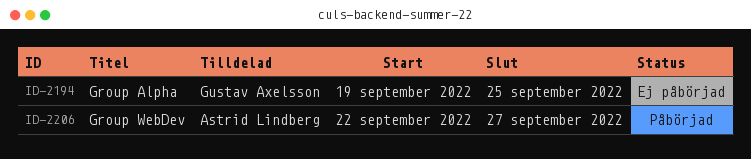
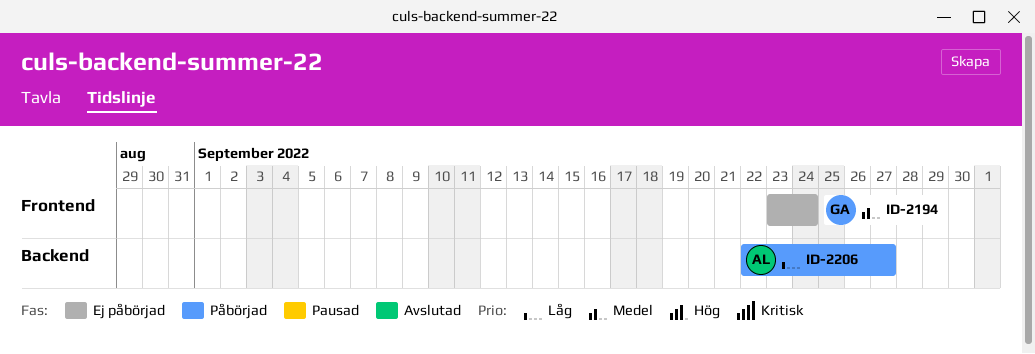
ID-2194, start: Sep 19 -> Sep 23
ID-2194, due: Sep 25 -> Sep 24

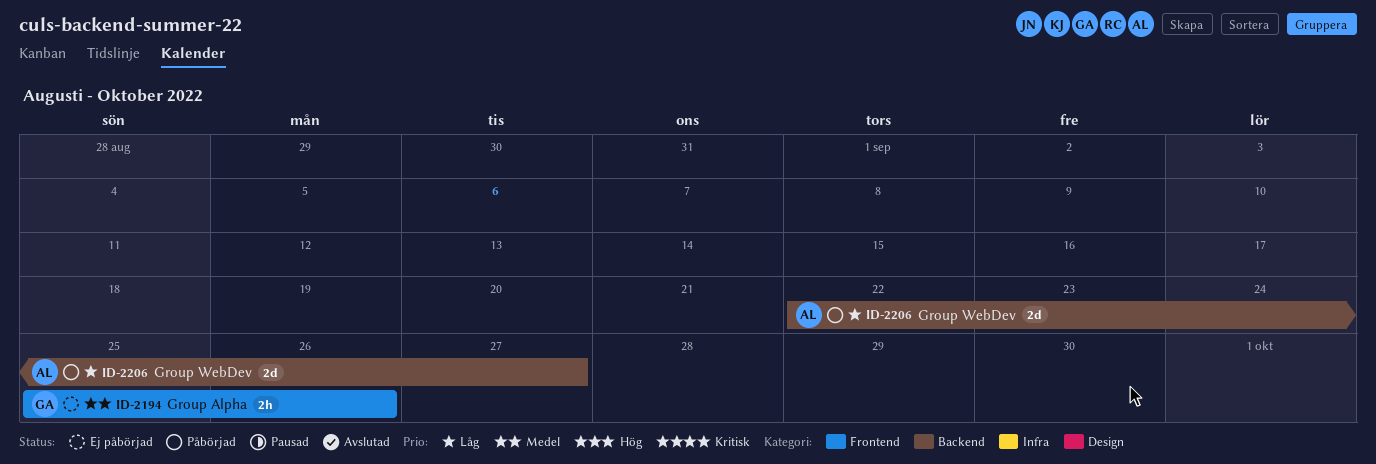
ID-2194, start: Sep 23 -> Sep 25
ID-2194, due: Sep 24 -> Sep 26

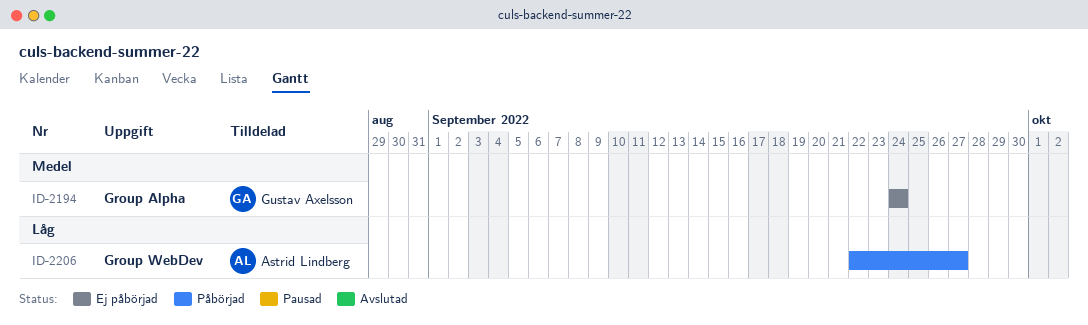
ID-2194, start: Sep 25 -> Sep 24
ID-2194, due: Sep 26 -> Sep 24

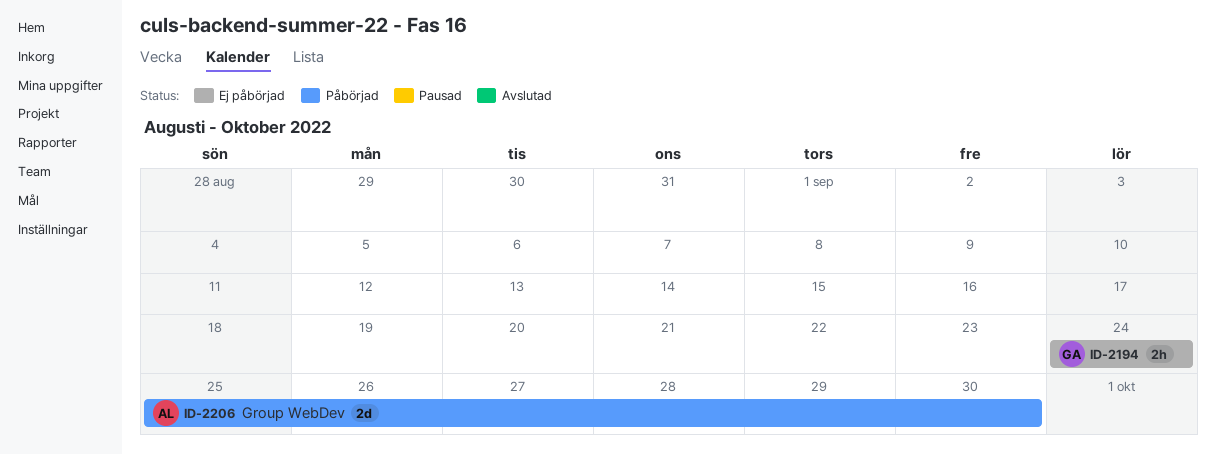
ID-2206, start: Sep 22 -> Sep 25
ID-2206, due: Sep 27 -> Sep 30

